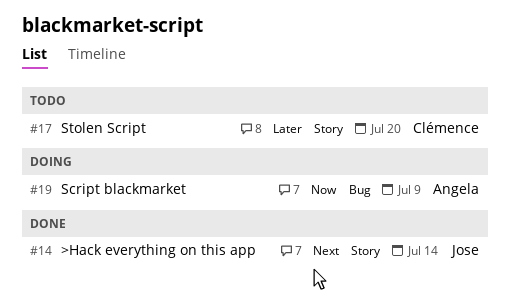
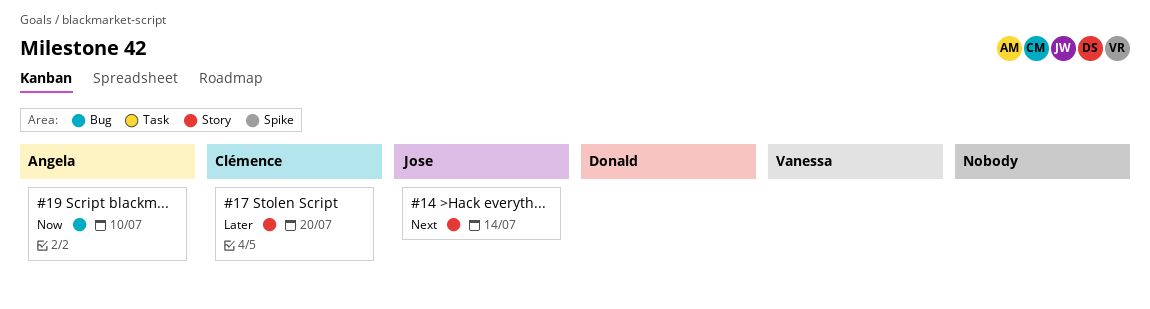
#19, due: Jul 9 -> Jul 10

